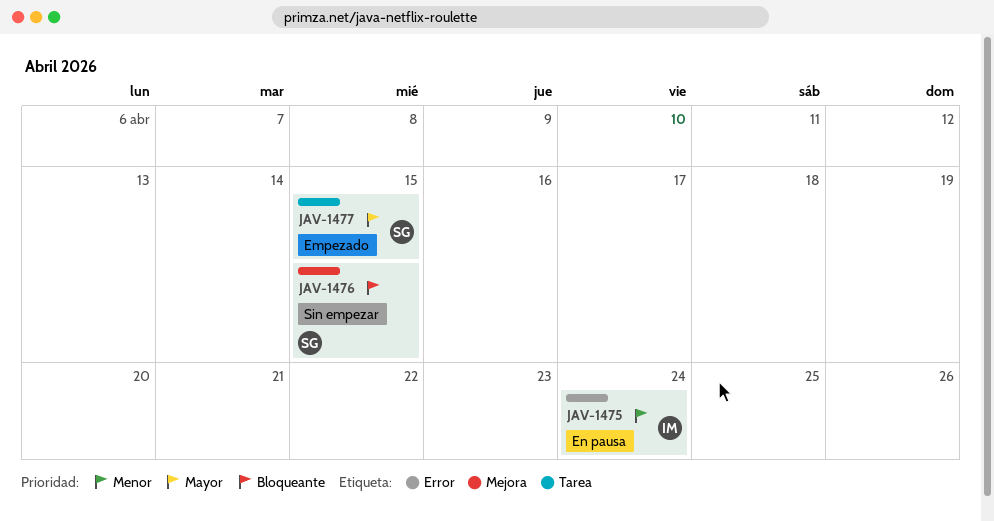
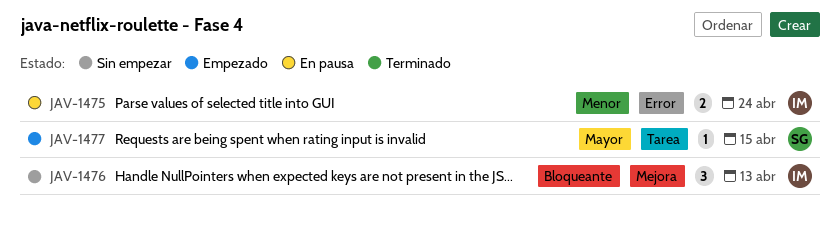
JAV-1476, owner: SG -> IM
JAV-1476, due: Apr 15 -> Apr 13

